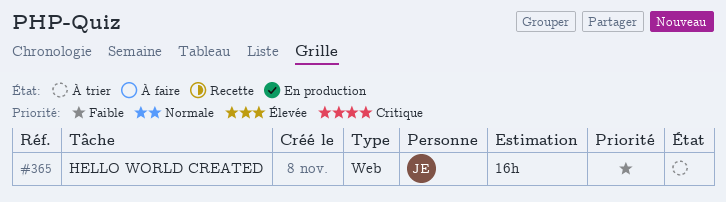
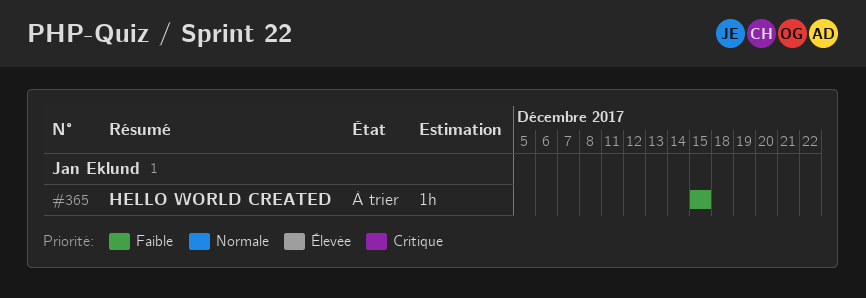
#365, estimate: 16h -> 1h

